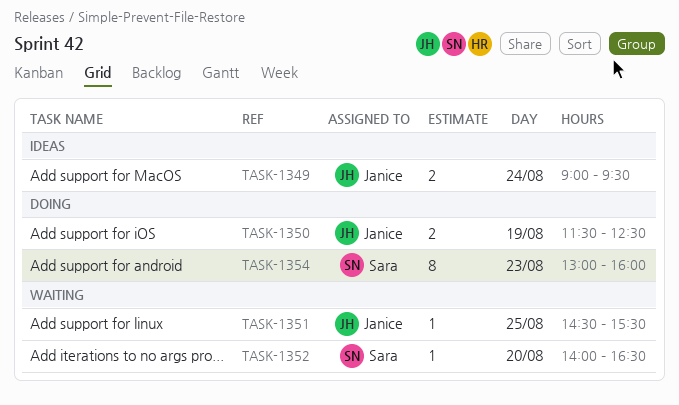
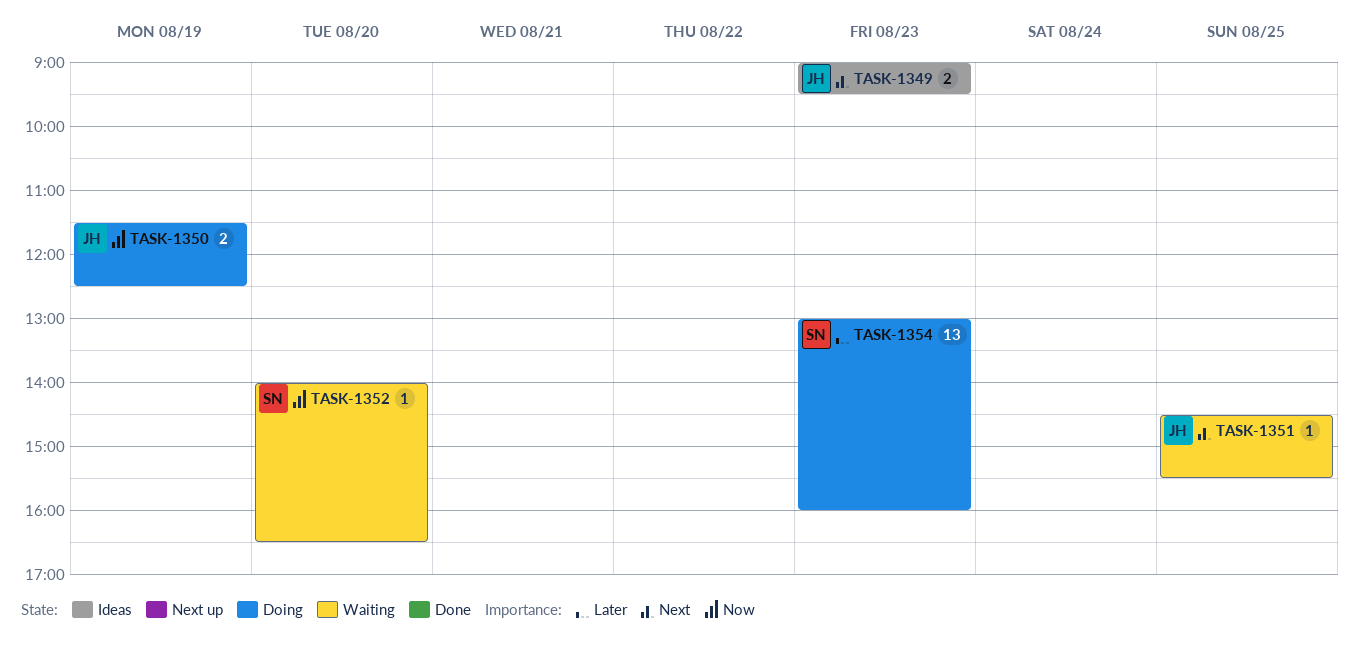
TASK-1349, day: Aug 24 -> Aug 23
TASK-1354, estimate: 8 -> 13

